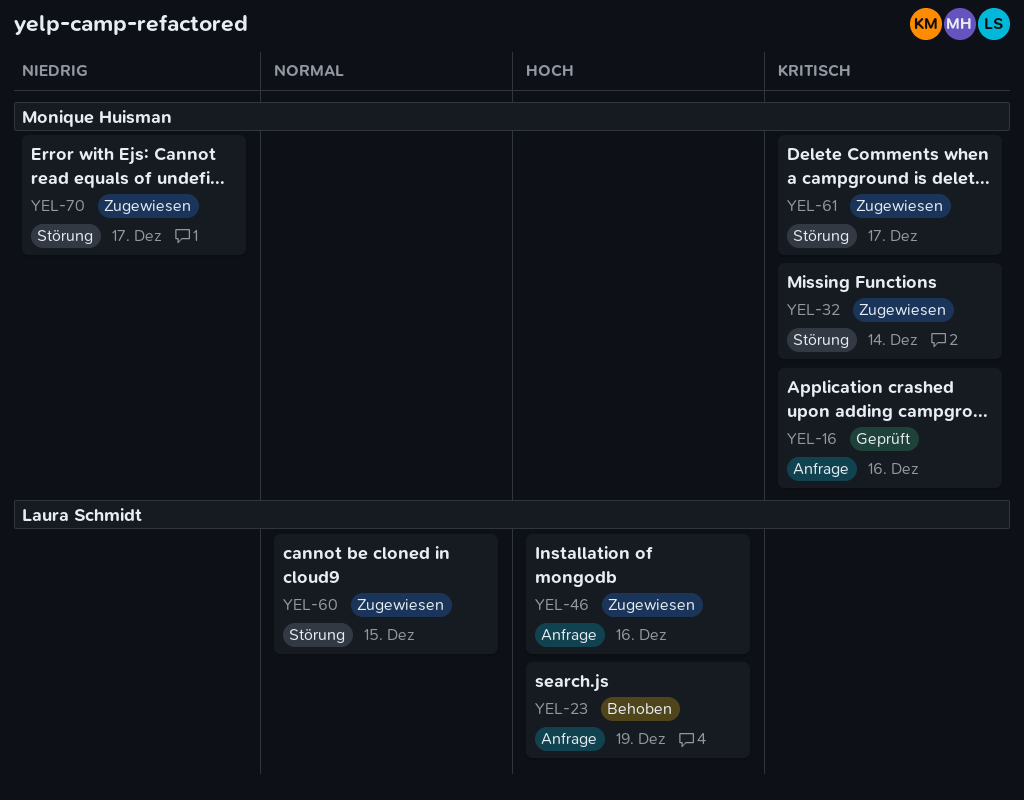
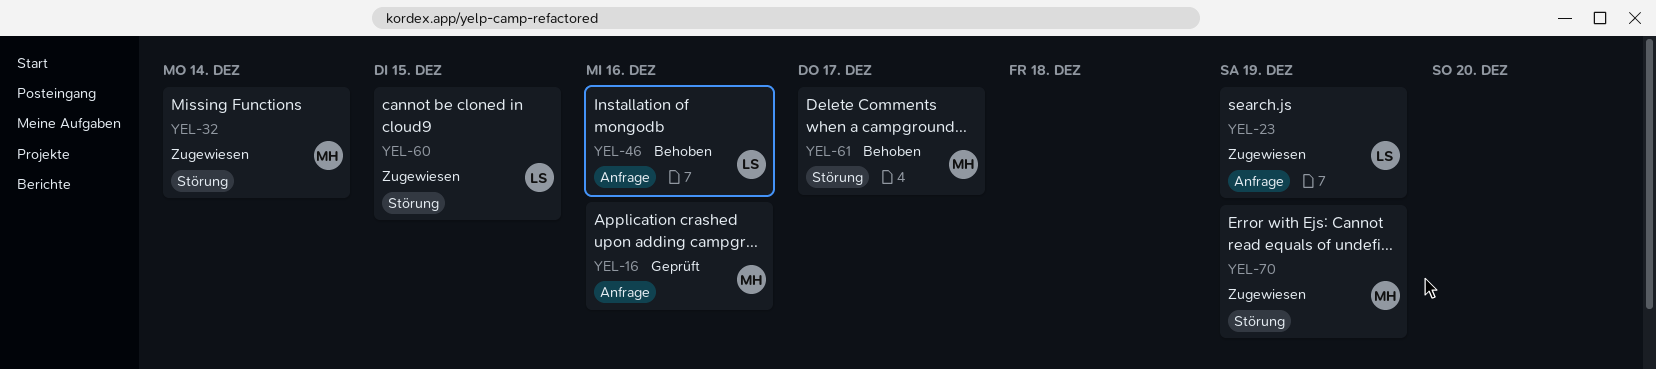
YEL-23, status: Behoben -> Zugewiesen
YEL-46, status: Zugewiesen -> Behoben
YEL-61, status: Zugewiesen -> Behoben
YEL-70, due: Dec 17 -> Dec 19

